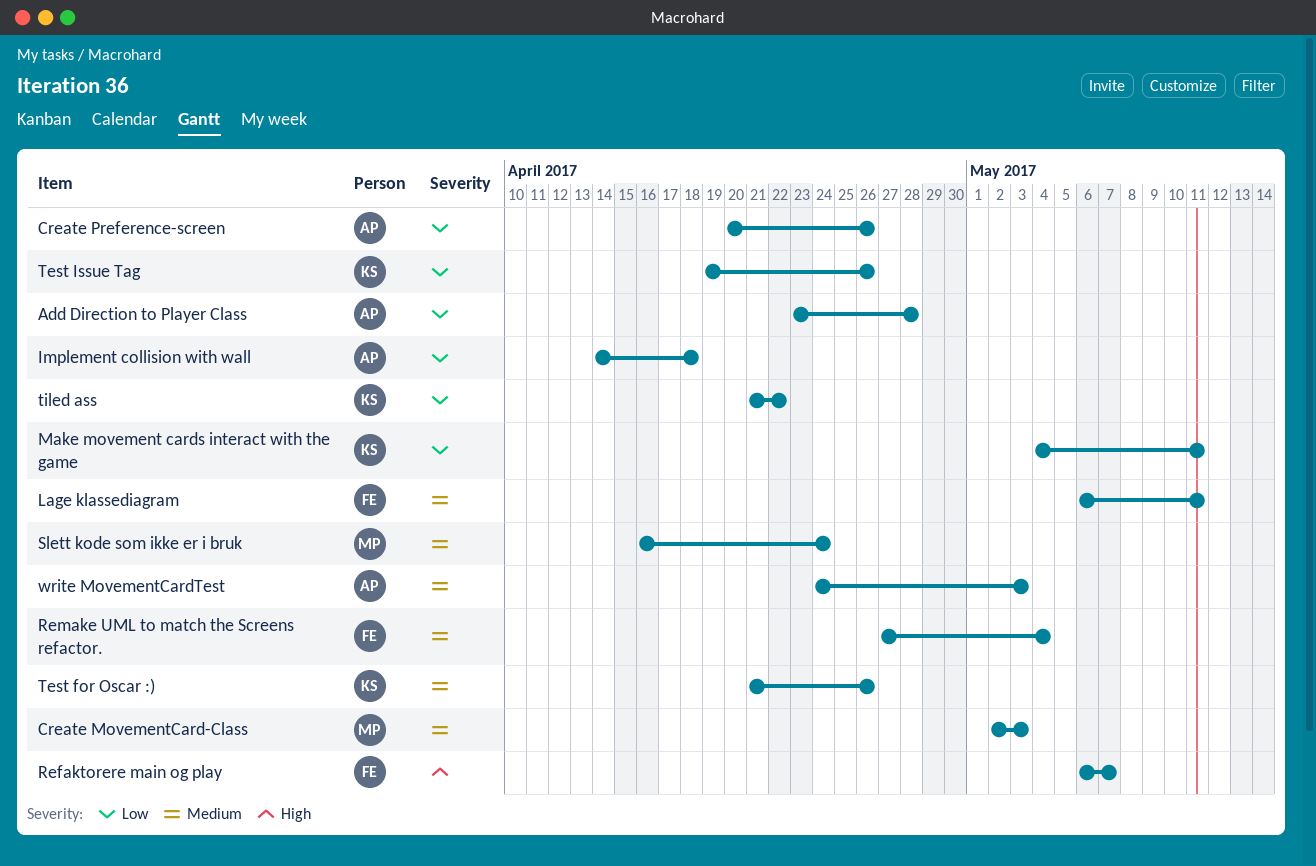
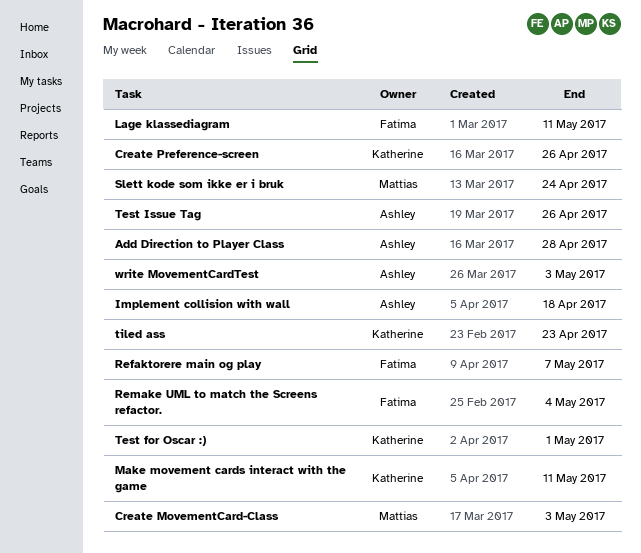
Create Preference-screen, owner: Ashley -> Katherine
Test for Oscar :), due: Apr 26 -> May 1
Test Issue Tag, owner: Katherine -> Ashley
tiled ass, due: Apr 22 -> Apr 23

